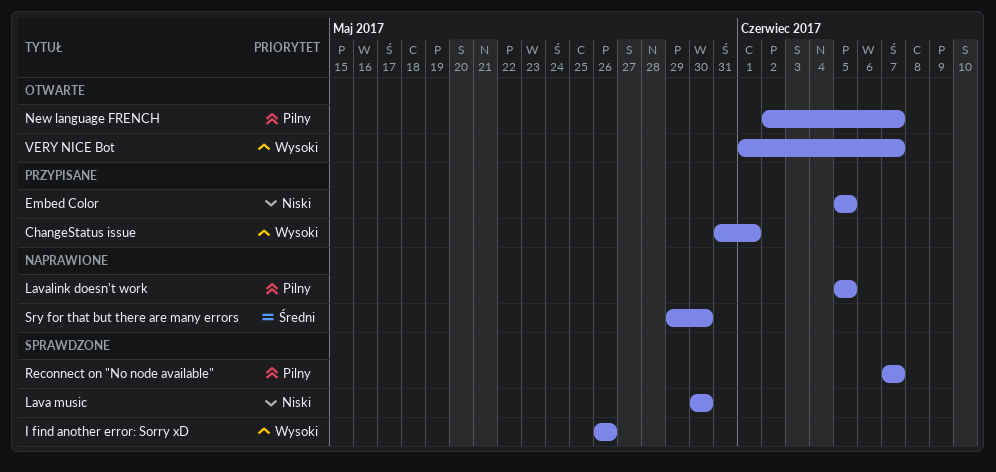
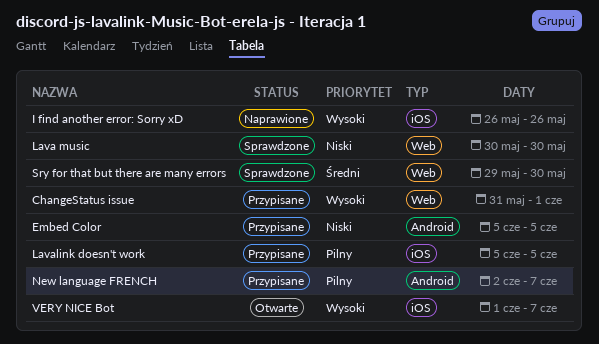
I find another error: Sorry xD, status: Sprawdzone -> Naprawione
Lavalink doesn't work, status: Naprawione -> Przypisane
New language FRENCH, status: Otwarte -> Przypisane
Reconnect on "No node available": present -> none
Sry for that but there are many errors, status: Naprawione -> Sprawdzone

